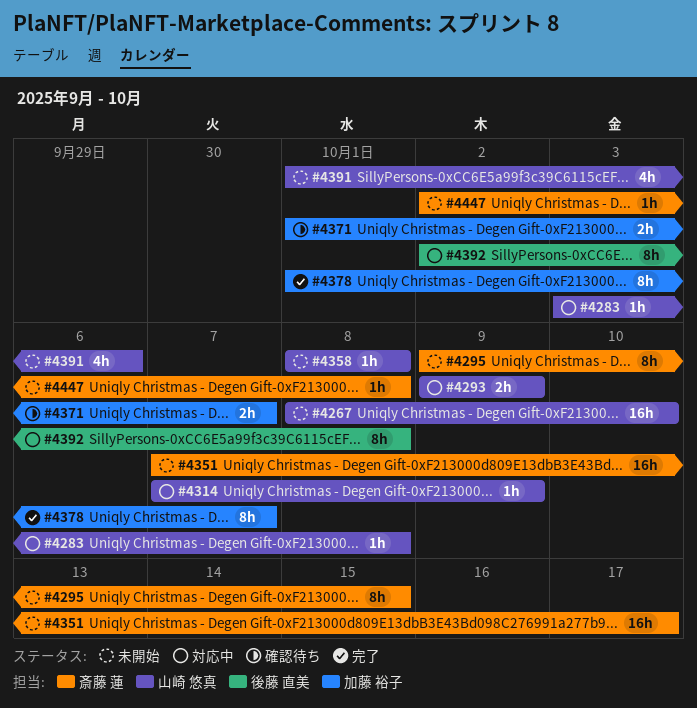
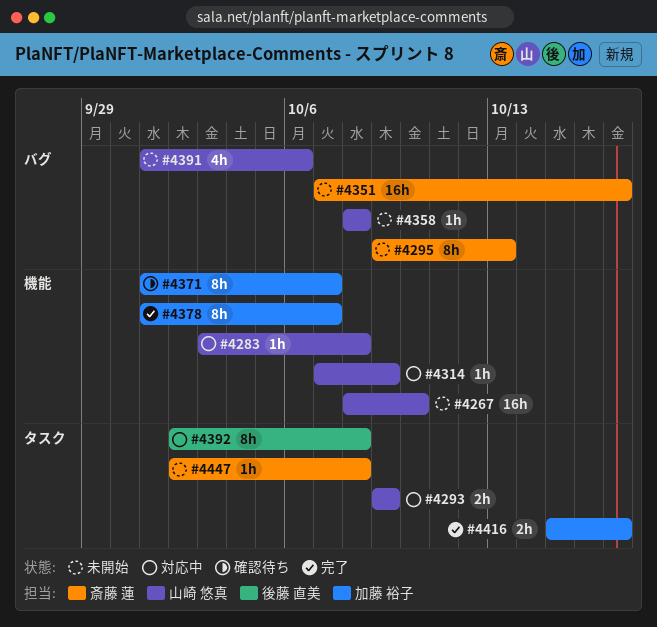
#4295, due: Oct 15 -> Oct 13
#4371, estimate: 2h -> 8h
#4416: none -> present

